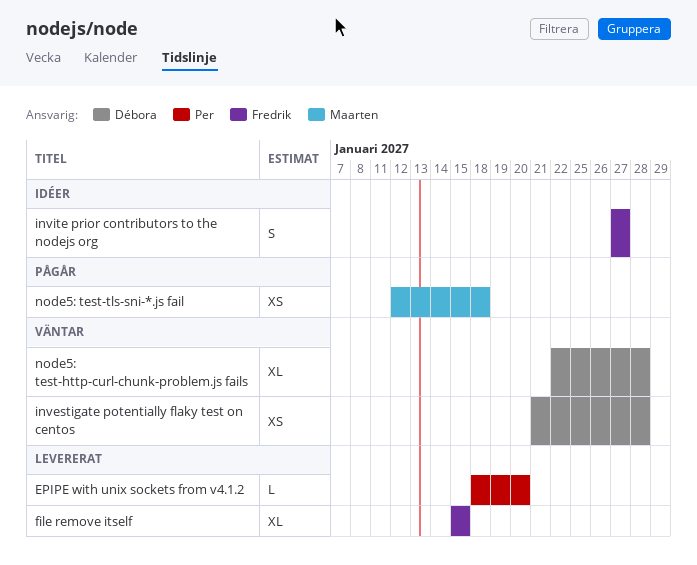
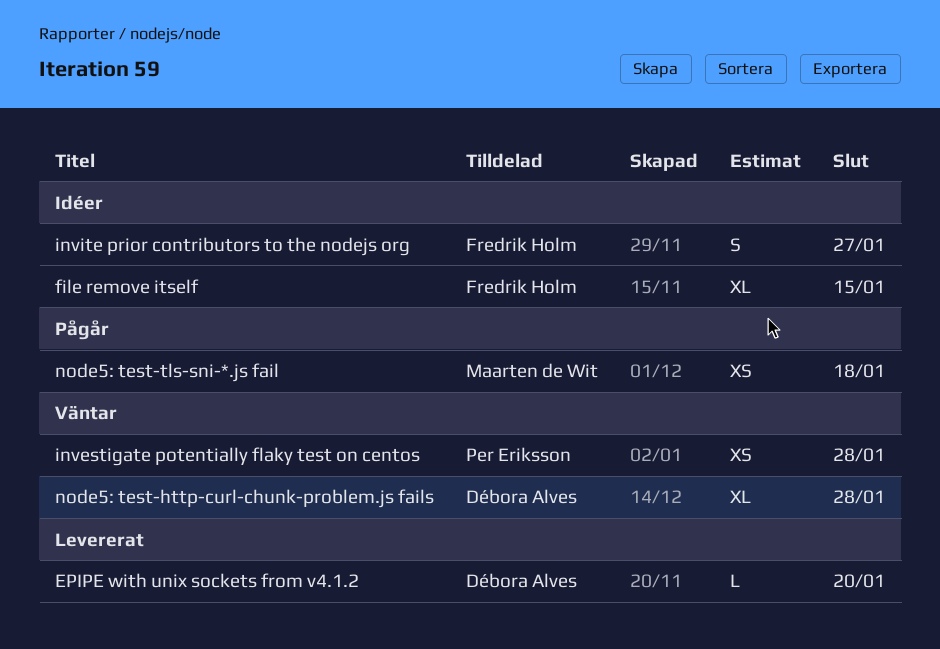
EPIPE with unix sockets from v4.1.2, owner: Per Eriksson -> Débora Alves
file remove itself, status: Levererat -> Idéer
investigate potentially flaky test on centos, owner: Débora Alves -> Per Eriksson

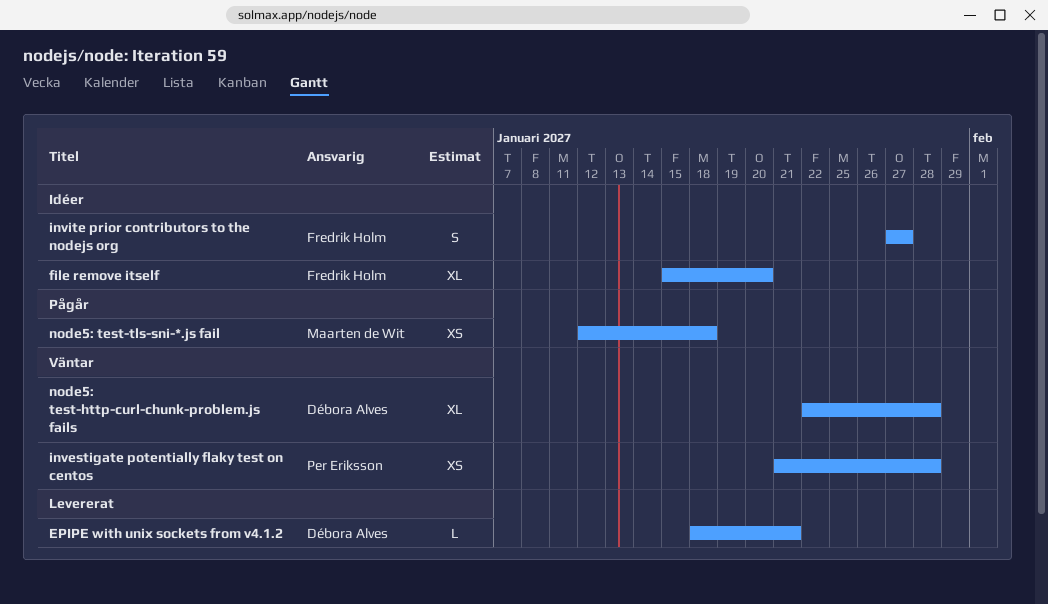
EPIPE with unix sockets from v4.1.2, due: Jan 20 -> Jan 21
file remove itself, due: Jan 15 -> Jan 20

